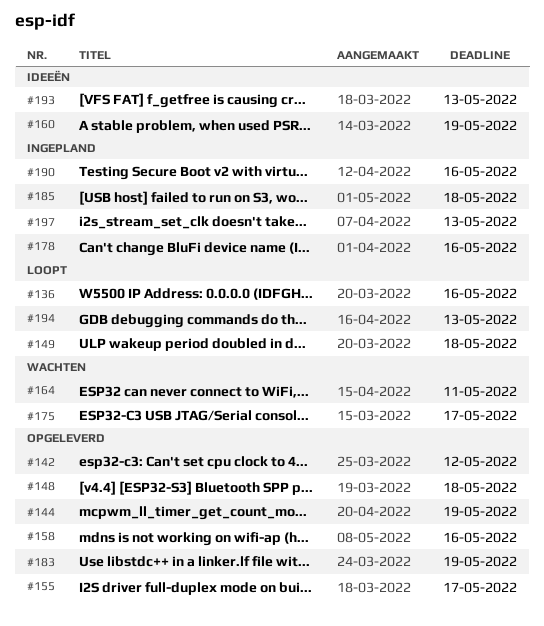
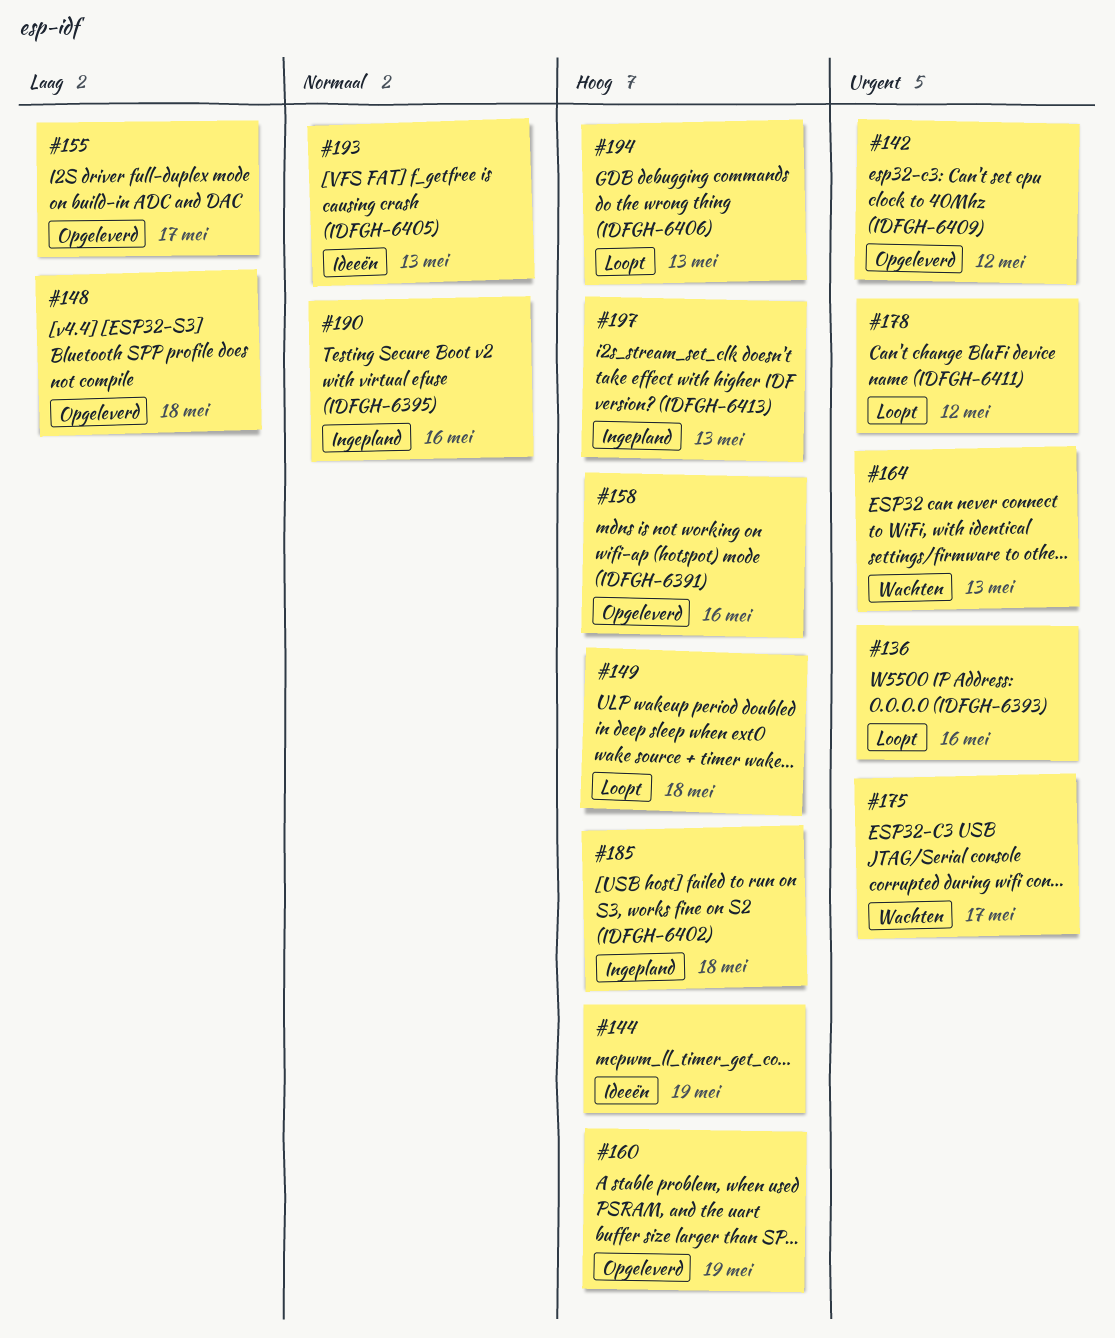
#144, status: Opgeleverd -> Ideeën
#160, status: Ideeën -> Opgeleverd
#164, due: May 11 -> May 13
#178, status: Ingepland -> Loopt
#178, due: May 16 -> May 12
#183: present -> none

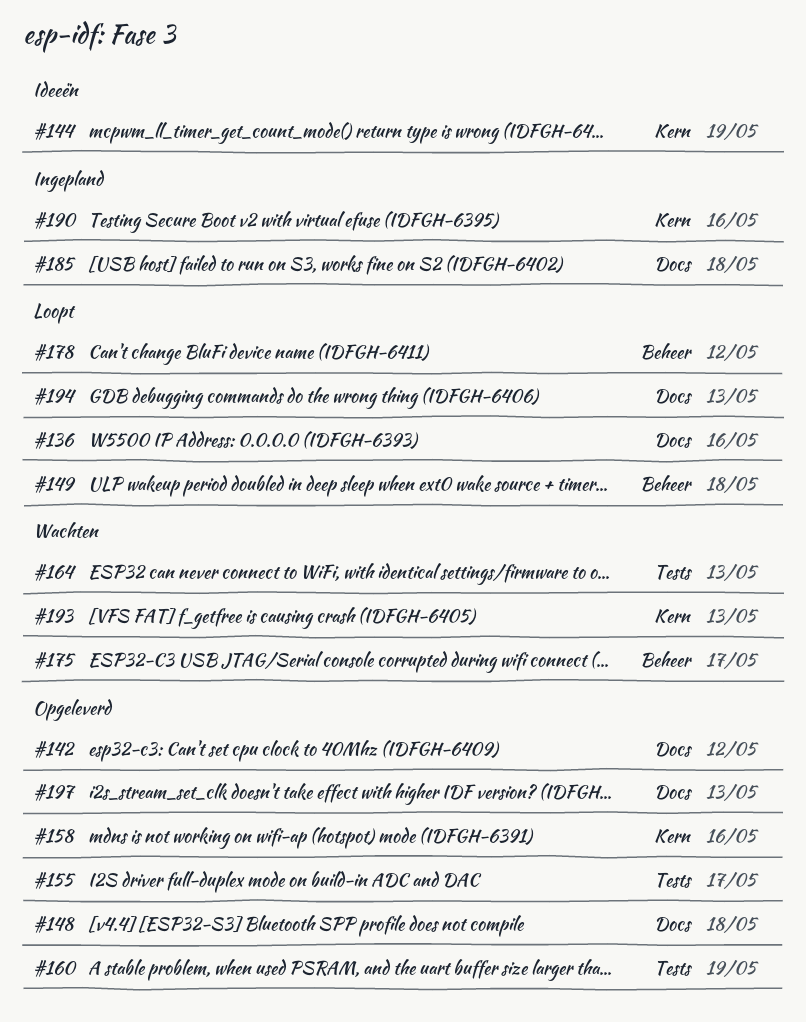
#193, status: Ideeën -> Wachten
#197, status: Ingepland -> Opgeleverd

